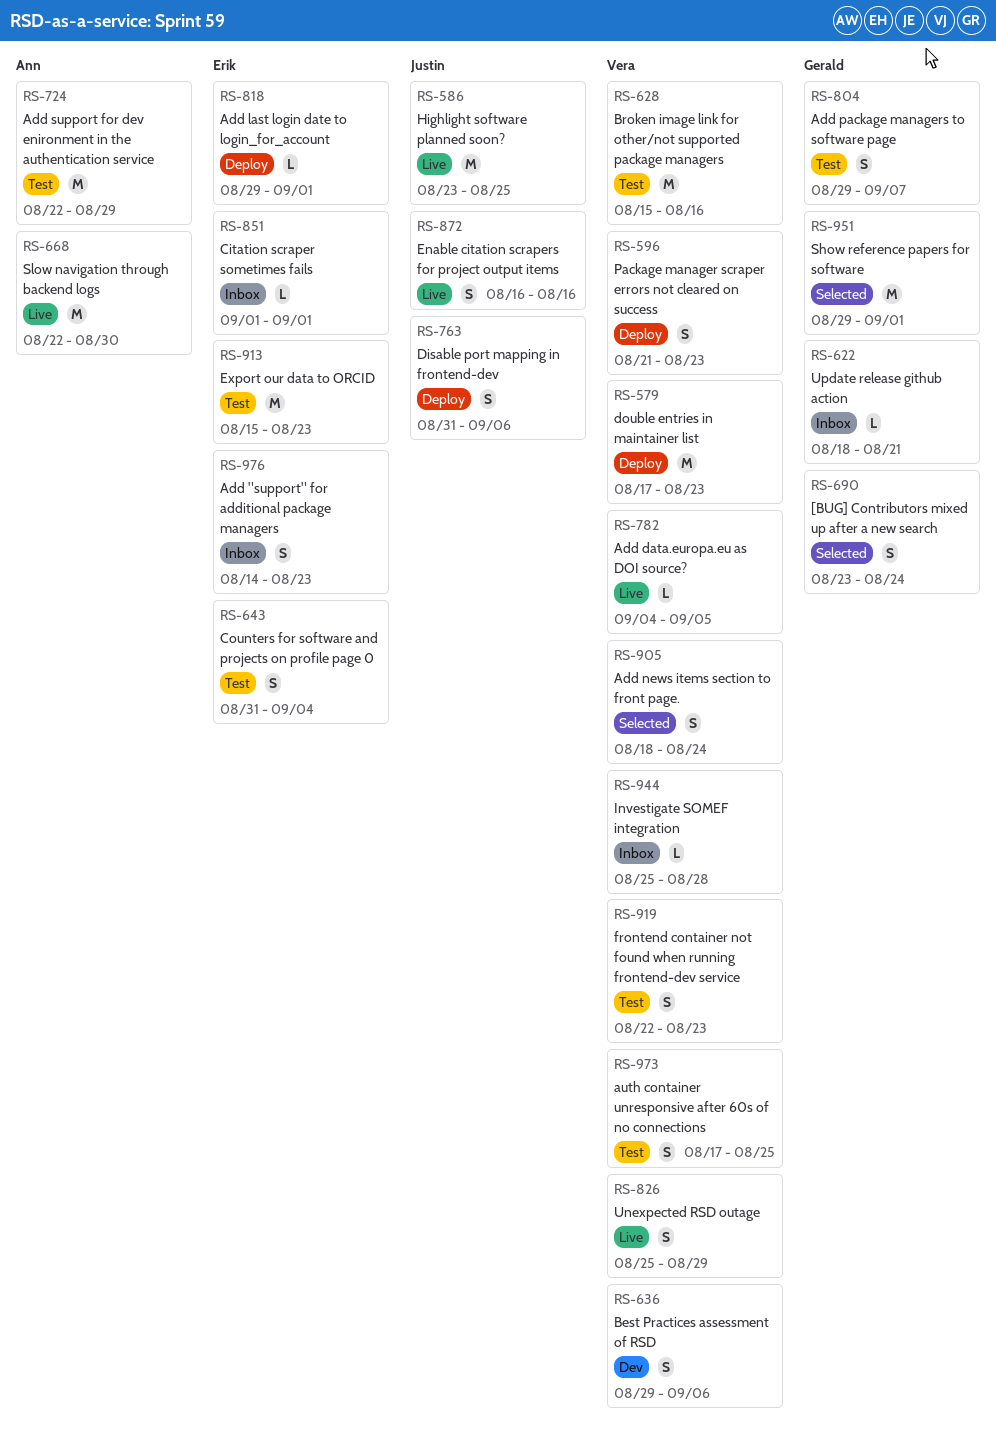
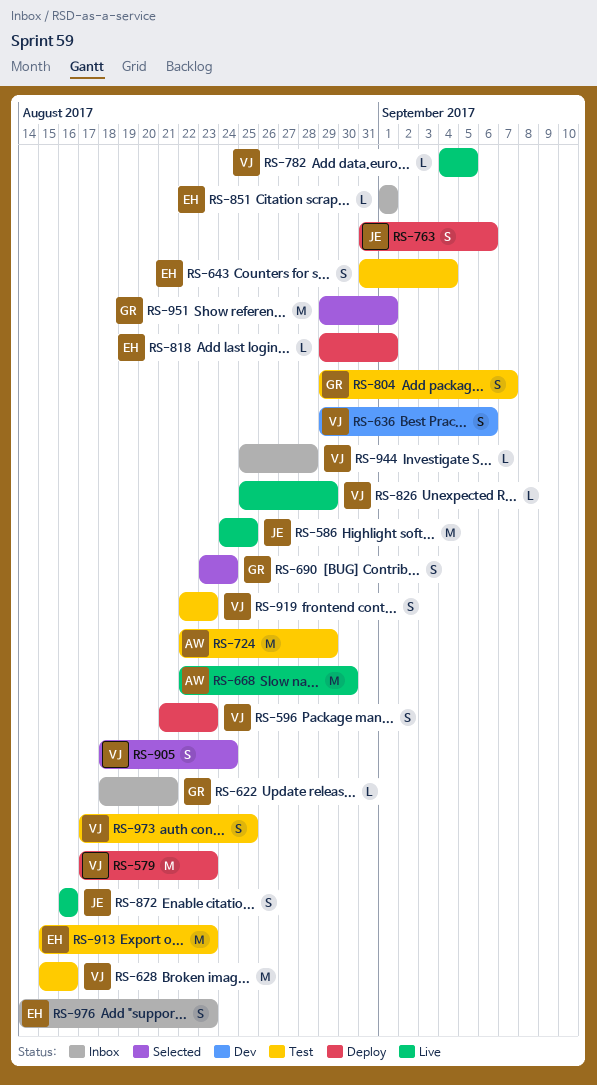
RS-586, start: Aug 23 -> Aug 24
RS-826, estimate: S -> L

